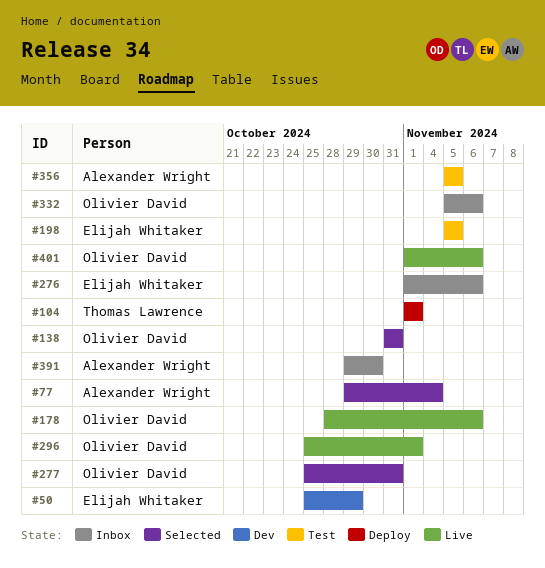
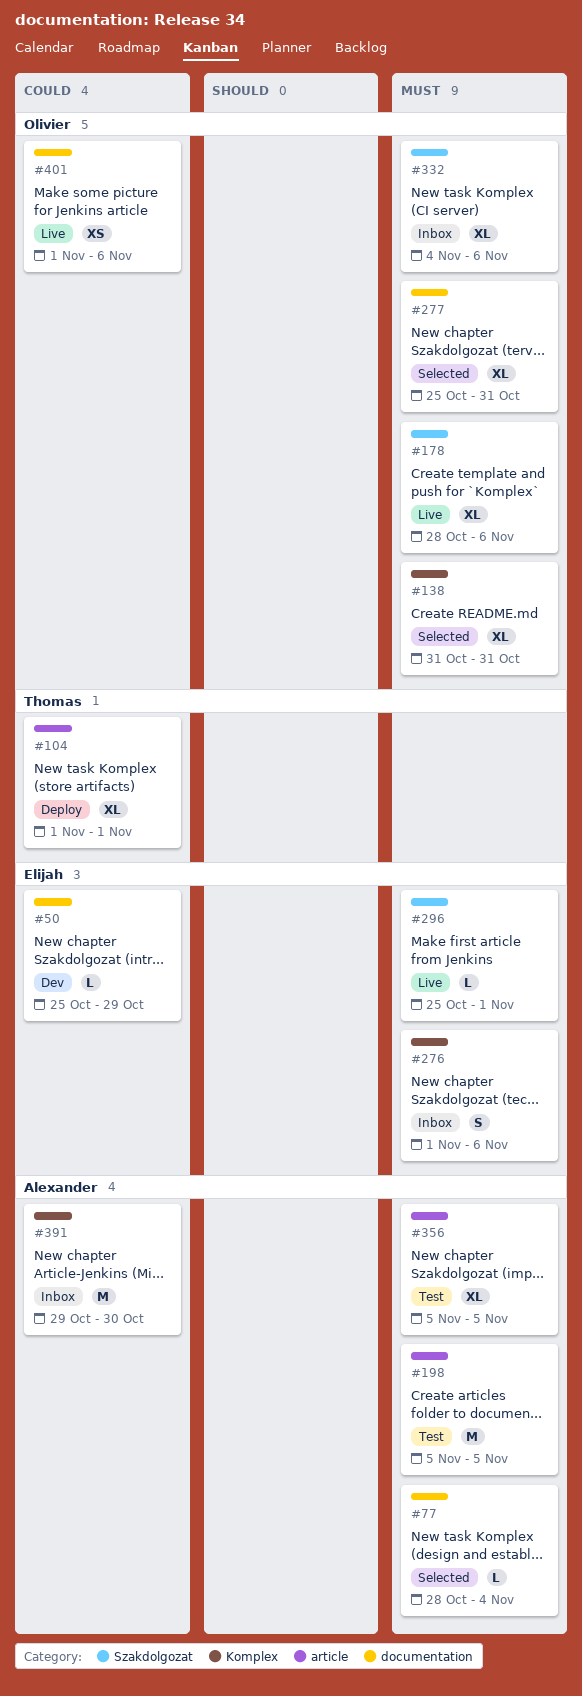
#77, start: Oct 29 -> Oct 28
#198, owner: Elijah Whitaker -> Alexander Wright
#296, owner: Olivier David -> Elijah Whitaker
#332, start: Nov 5 -> Nov 4

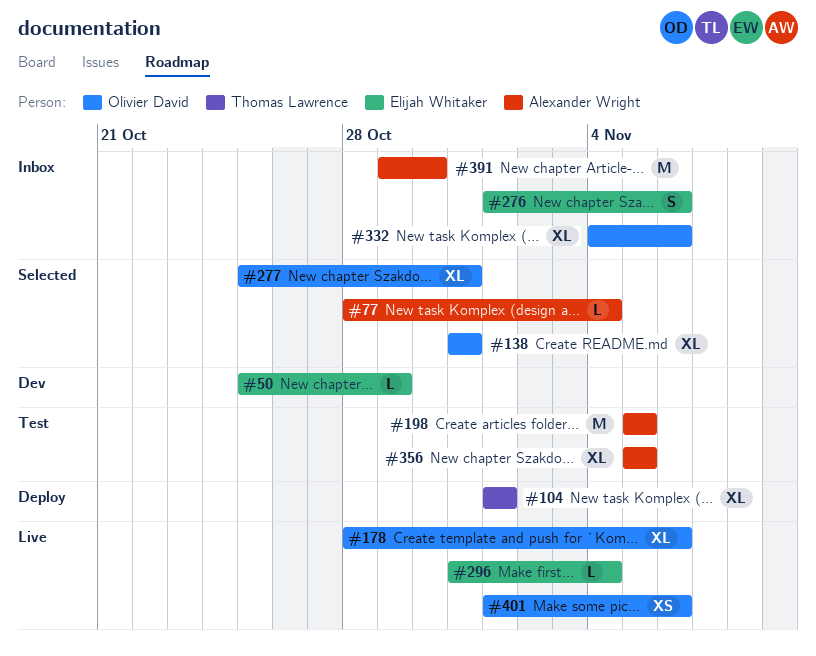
#296, start: Oct 25 -> Oct 31
#296, due: Nov 1 -> Nov 4

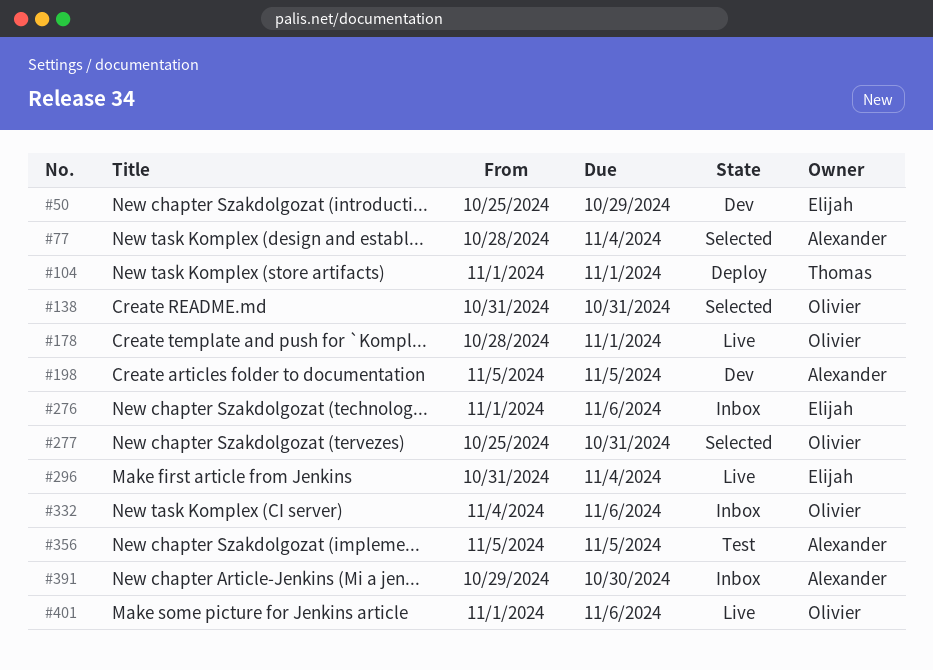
#178, due: Nov 6 -> Nov 1
#198, status: Test -> Dev

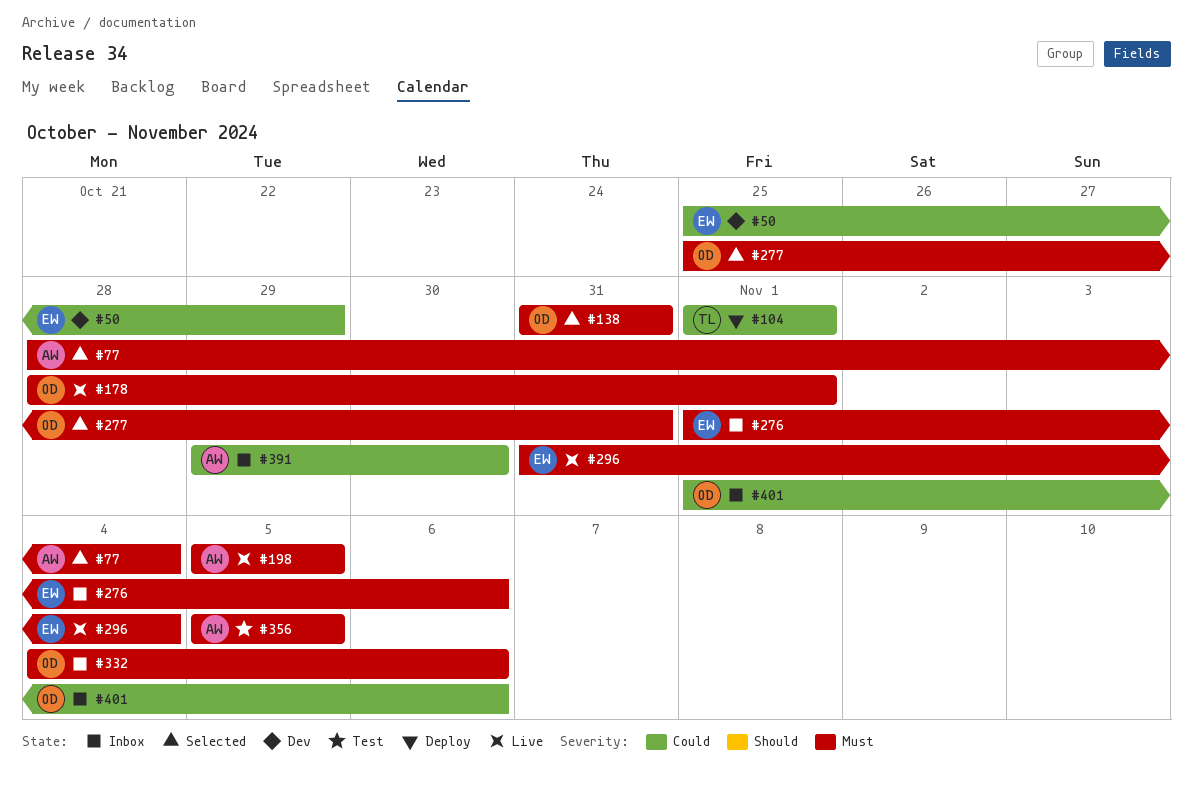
#198, status: Dev -> Live
#401, status: Live -> Inbox

